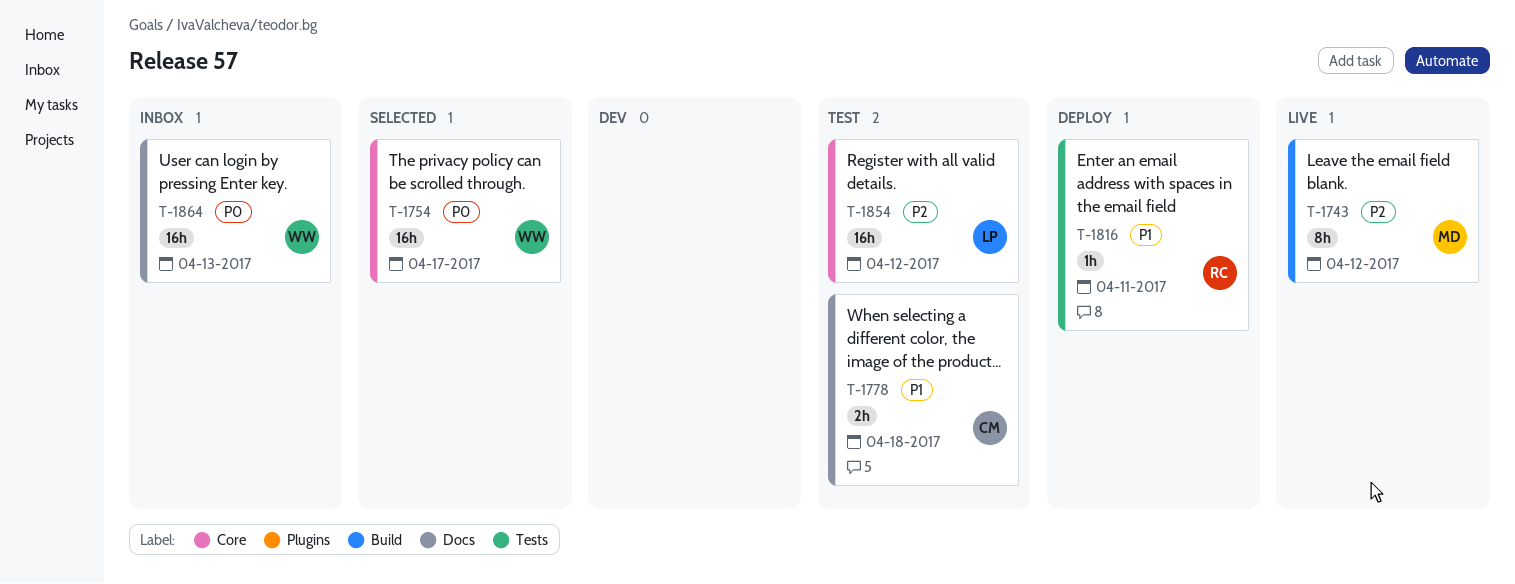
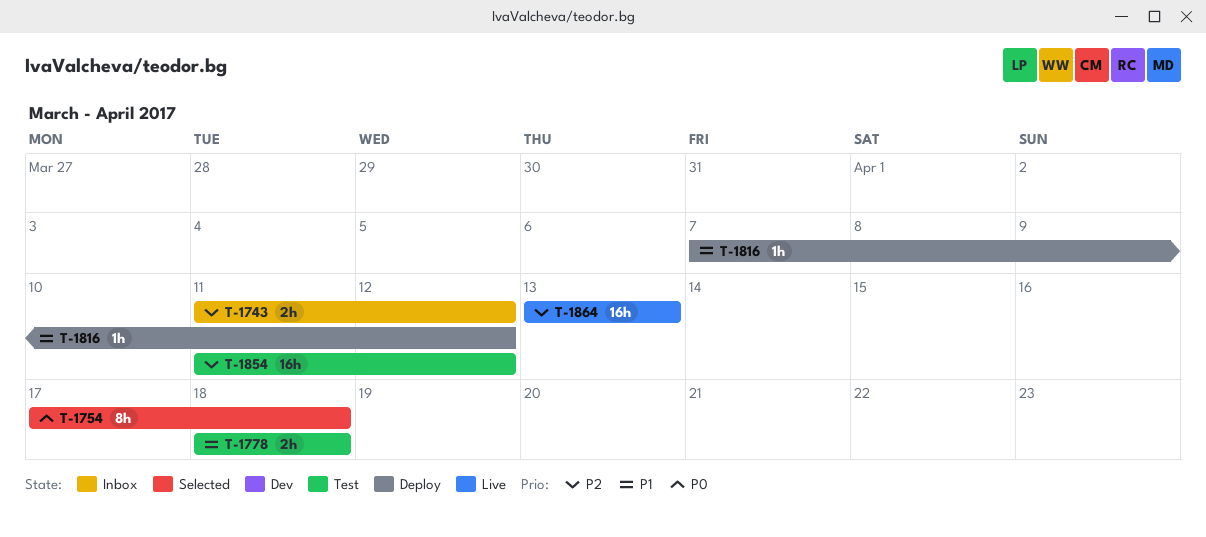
T-1743, status: Live -> Inbox
T-1743, estimate: 8h -> 2h
T-1754, estimate: 16h -> 8h
T-1754, due: Apr 17 -> Apr 18
T-1816, due: Apr 11 -> Apr 12
T-1864, status: Inbox -> Live
T-1864, priority: P0 -> P2

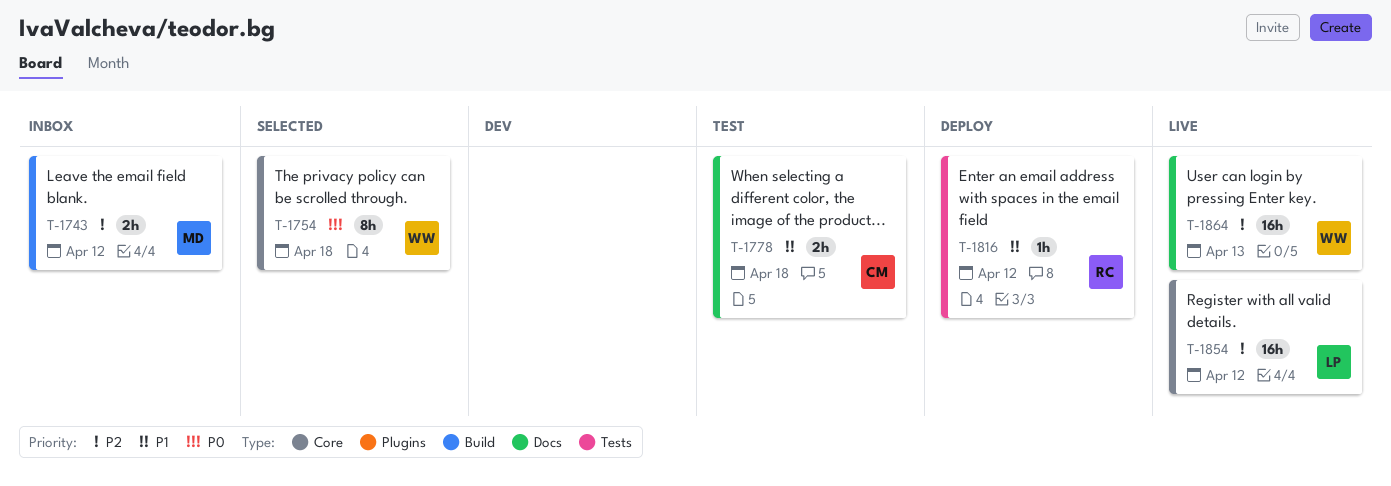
T-1854, status: Test -> Live

